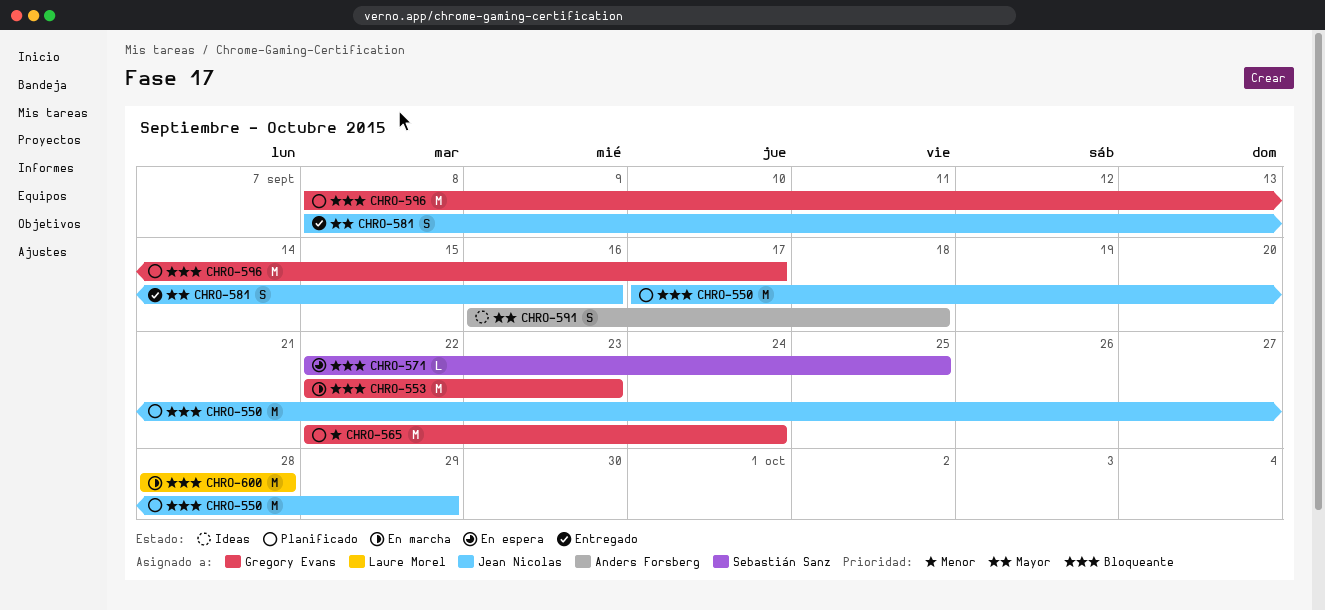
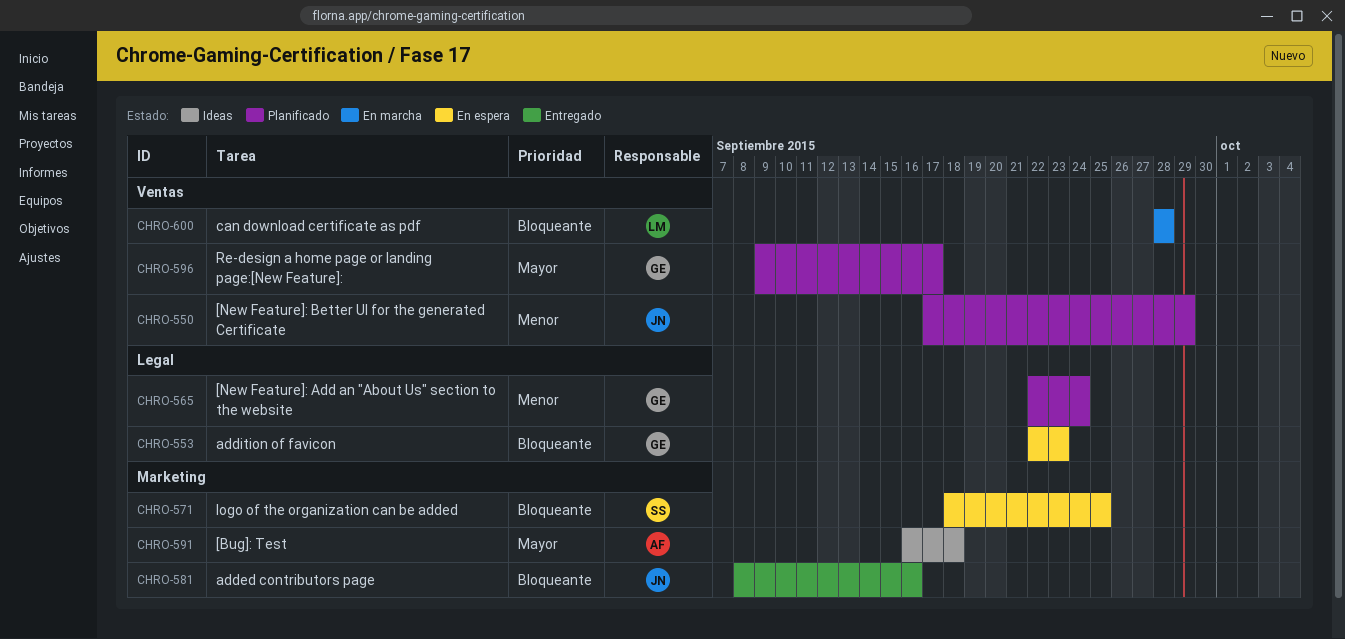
CHRO-550, priority: Bloqueante -> Menor
CHRO-553, status: En marcha -> En espera
CHRO-571, start: Sep 22 -> Sep 18
CHRO-581, priority: Mayor -> Bloqueante
CHRO-596, priority: Bloqueante -> Mayor
CHRO-596, start: Sep 8 -> Sep 9

